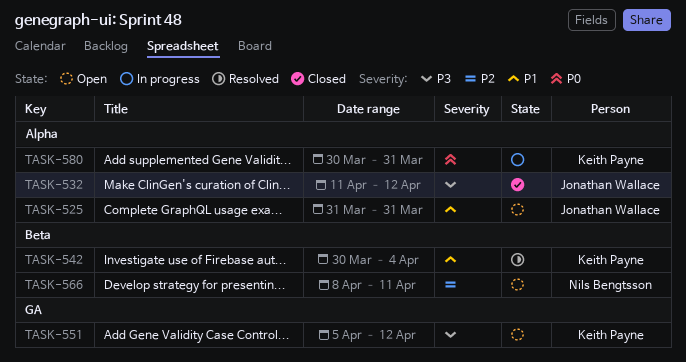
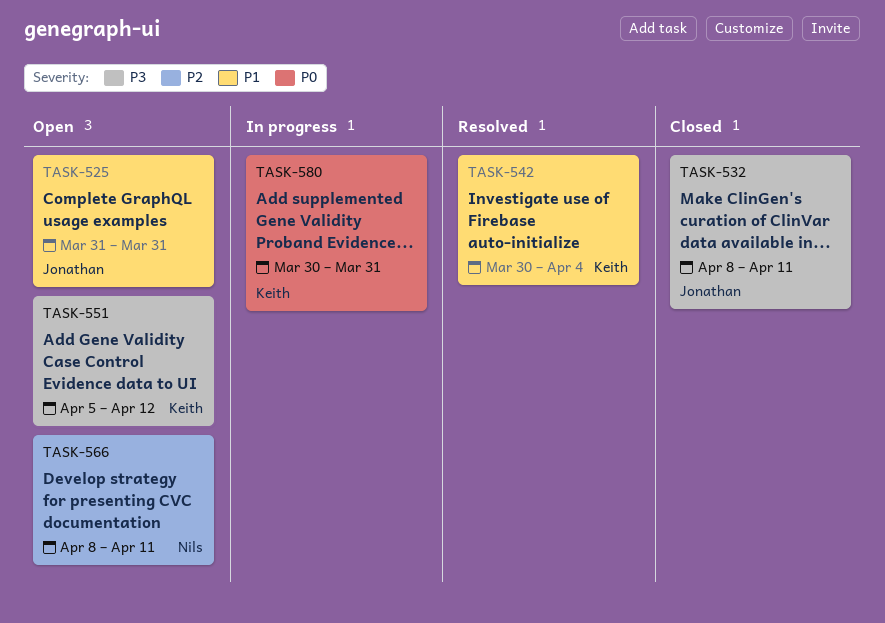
TASK-532, start: Apr 11 -> Apr 8
TASK-532, due: Apr 12 -> Apr 11

